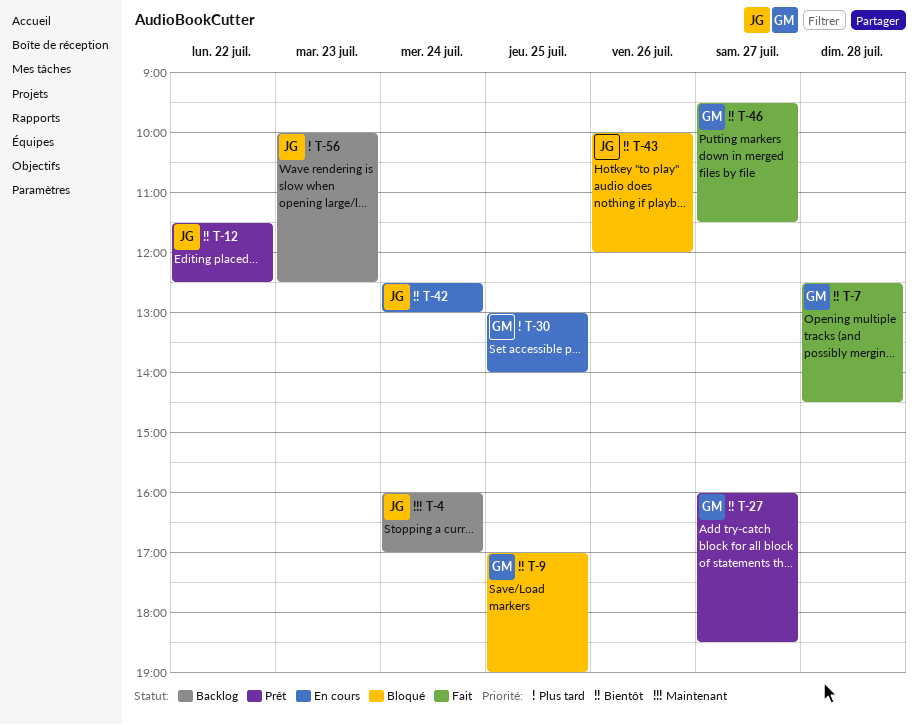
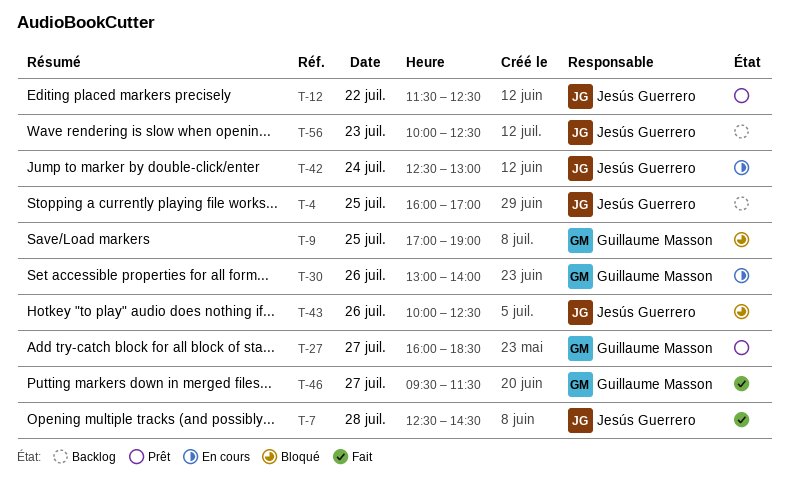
T-4, day: Jul 24 -> Jul 25
T-7, owner: Guillaume Masson -> Jesús Guerrero
T-30, day: Jul 25 -> Jul 26
T-43, ends: 12:00 -> 12:30

